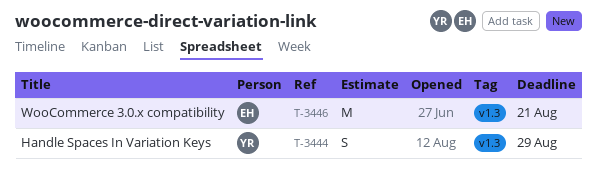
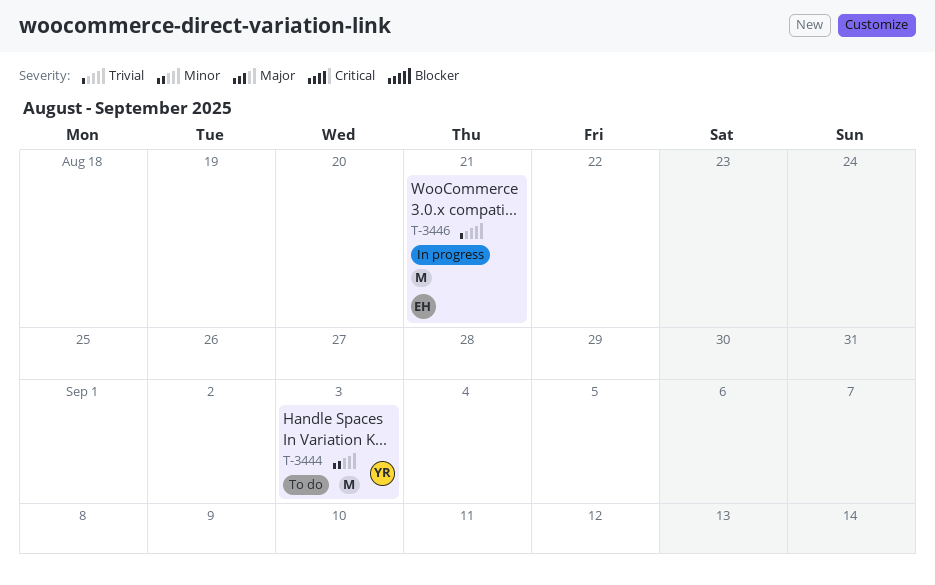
T-3444, estimate: S -> M
T-3444, due: Aug 29 -> Sep 3

